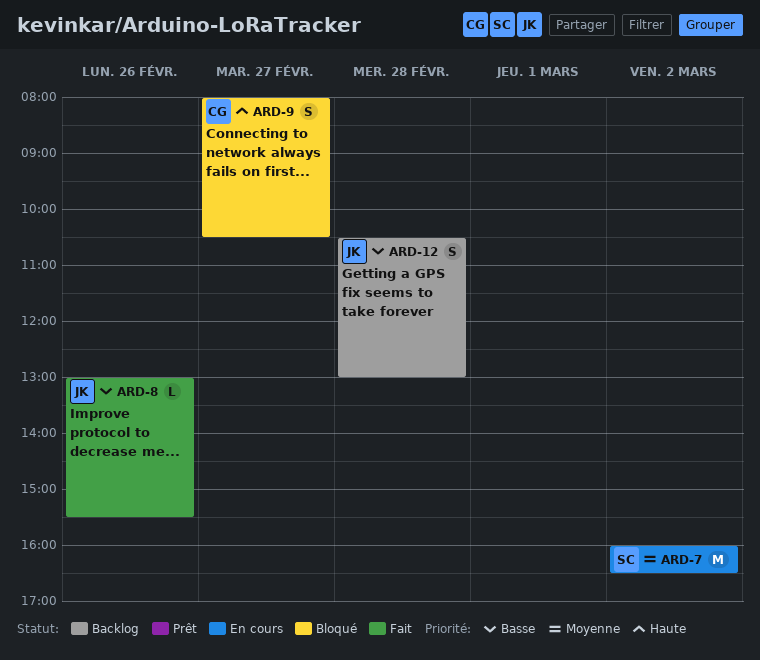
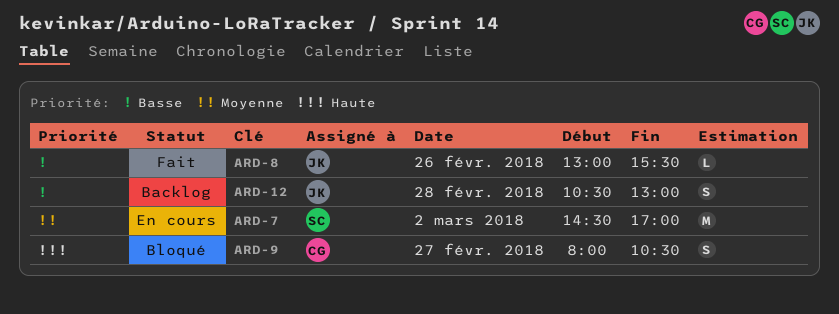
ARD-7, begins: 16:00 -> 14:30
ARD-7, ends: 16:30 -> 17:00

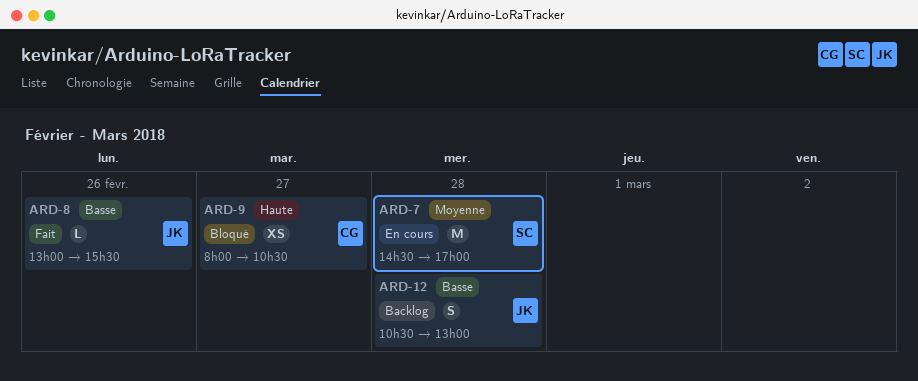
ARD-7, day: Mar 2 -> Feb 28
ARD-9, estimate: S -> XS

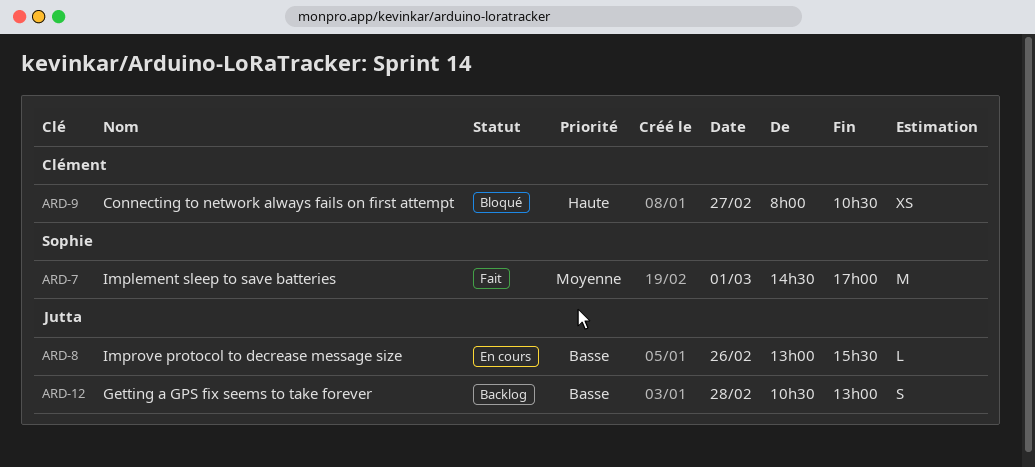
ARD-7, status: En cours -> Fait
ARD-7, day: Feb 28 -> Mar 1
ARD-8, status: Fait -> En cours

